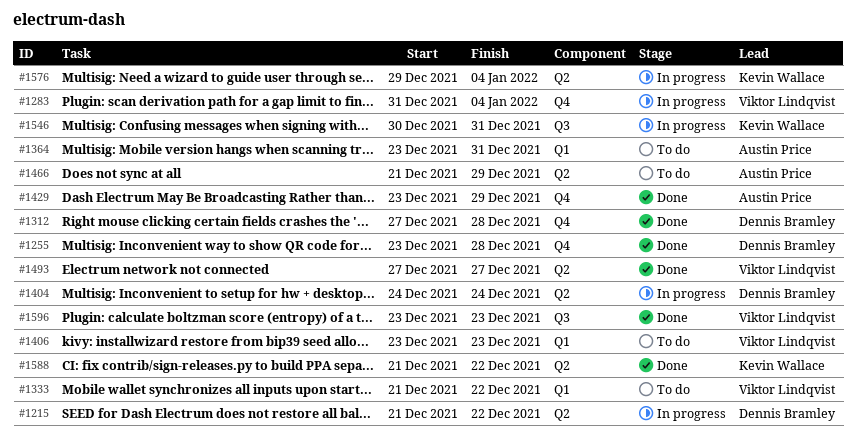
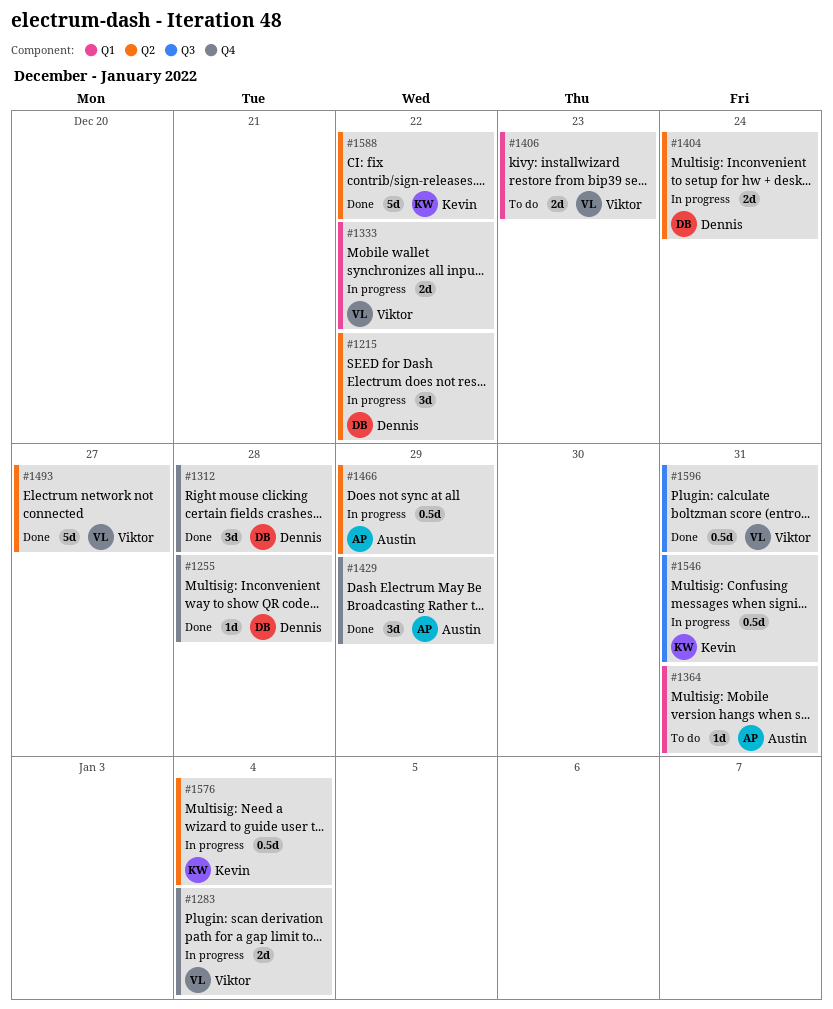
#1333, status: To do -> In progress
#1466, status: To do -> In progress
#1596, due: Dec 23 -> Dec 31

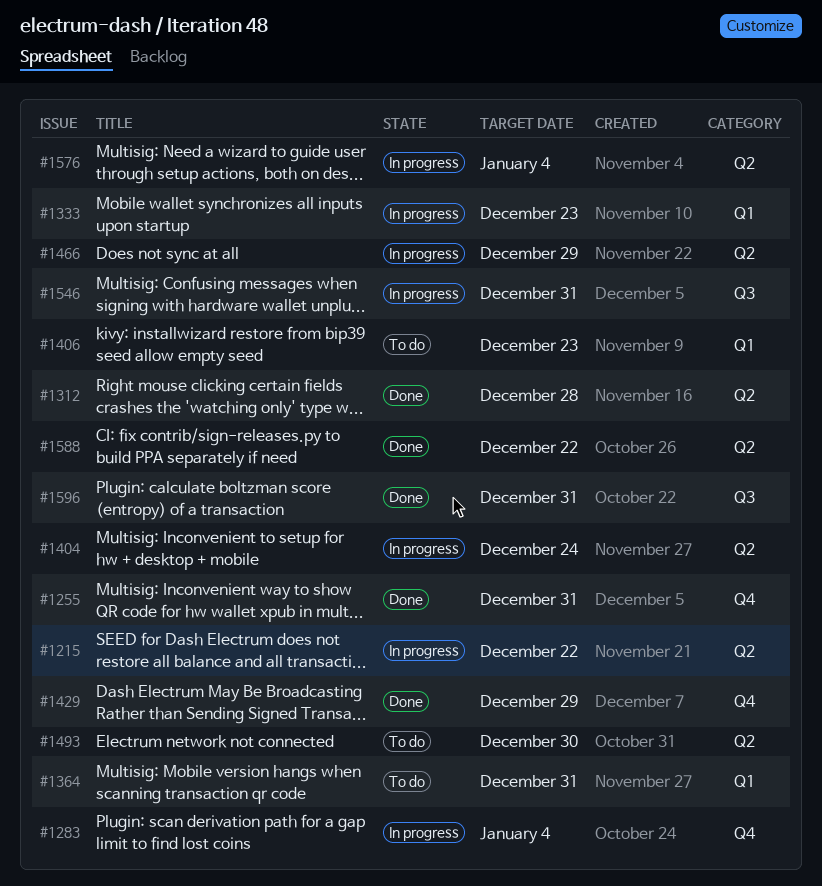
#1255, due: Dec 28 -> Dec 31
#1312, label: Q4 -> Q2
#1333, due: Dec 22 -> Dec 23
#1493, status: Done -> To do
#1493, due: Dec 27 -> Dec 30

